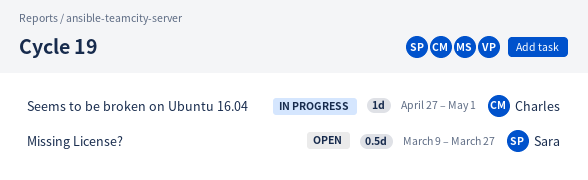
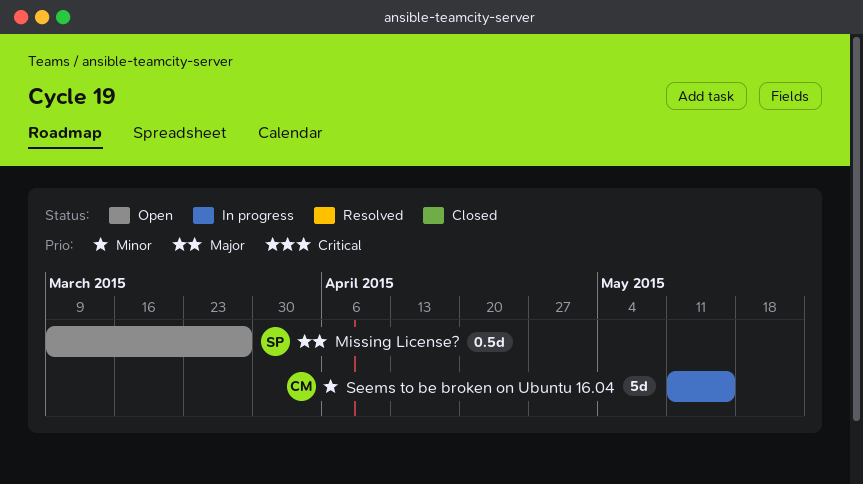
Seems to be broken on Ubuntu 16.04, estimate: 1d -> 5d
Seems to be broken on Ubuntu 16.04, start: Apr 27 -> May 11
Seems to be broken on Ubuntu 16.04, due: May 1 -> May 15

